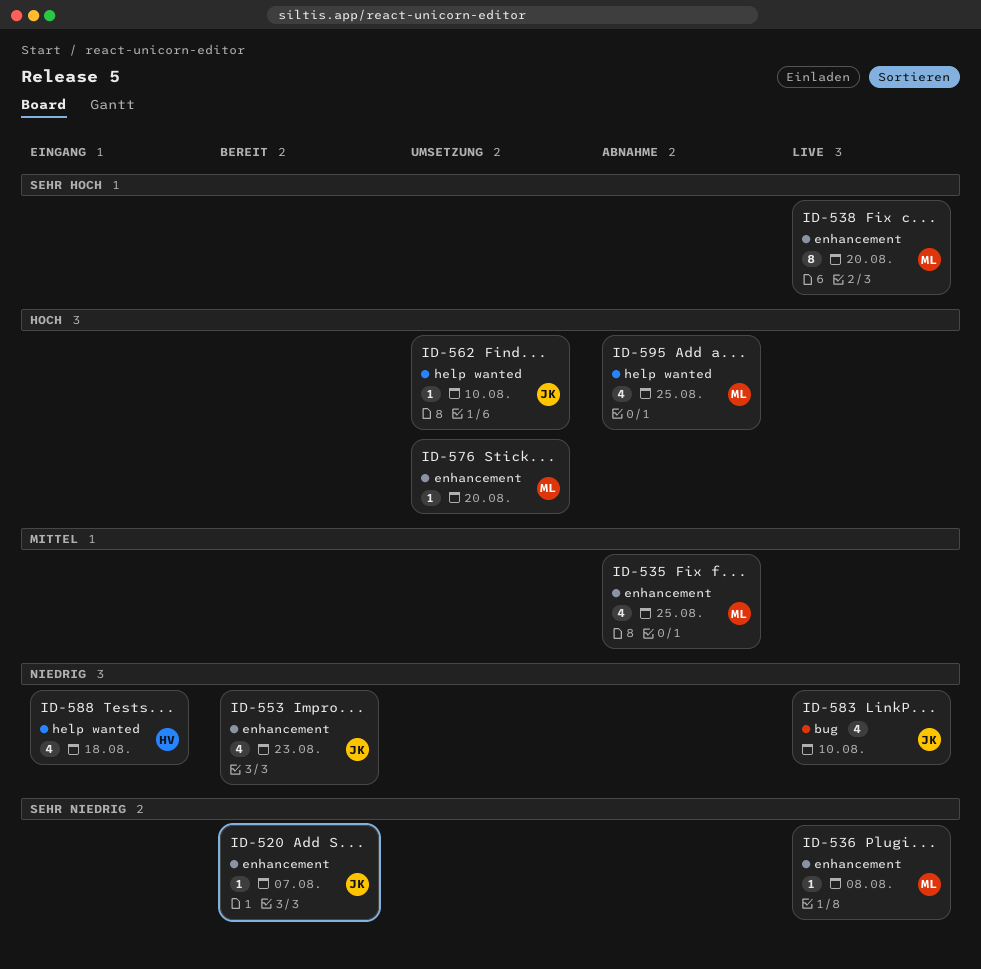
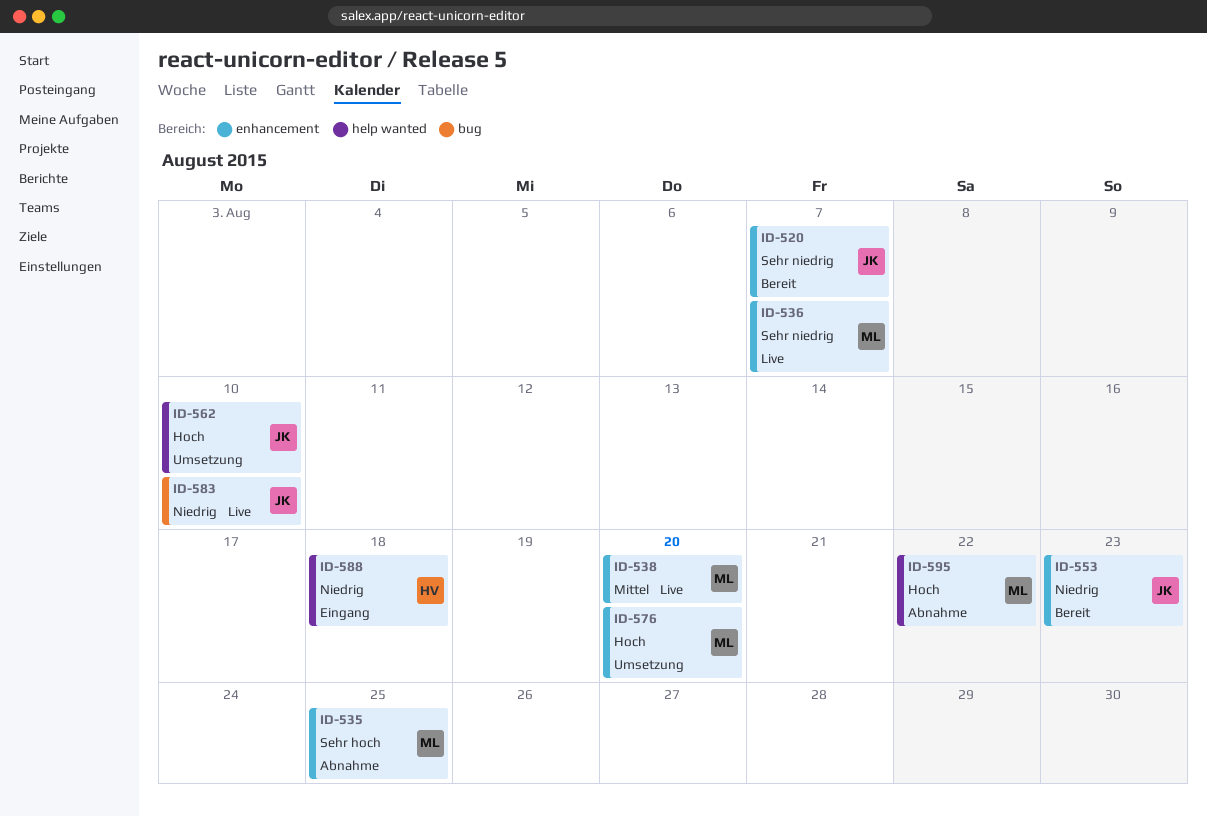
ID-535, priority: Mittel -> Sehr hoch
ID-536, due: Aug 8 -> Aug 7
ID-538, priority: Sehr hoch -> Mittel
ID-595, due: Aug 25 -> Aug 22

